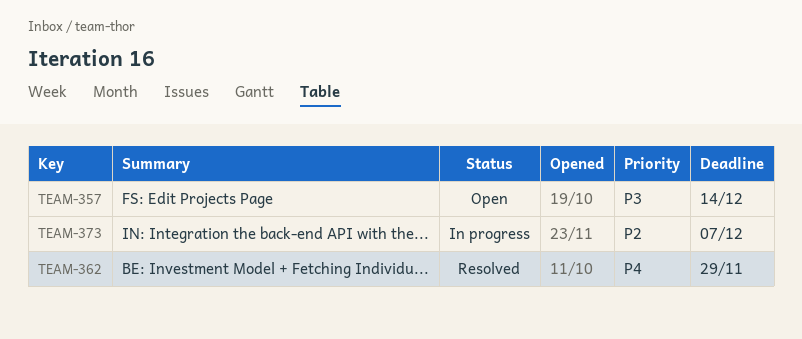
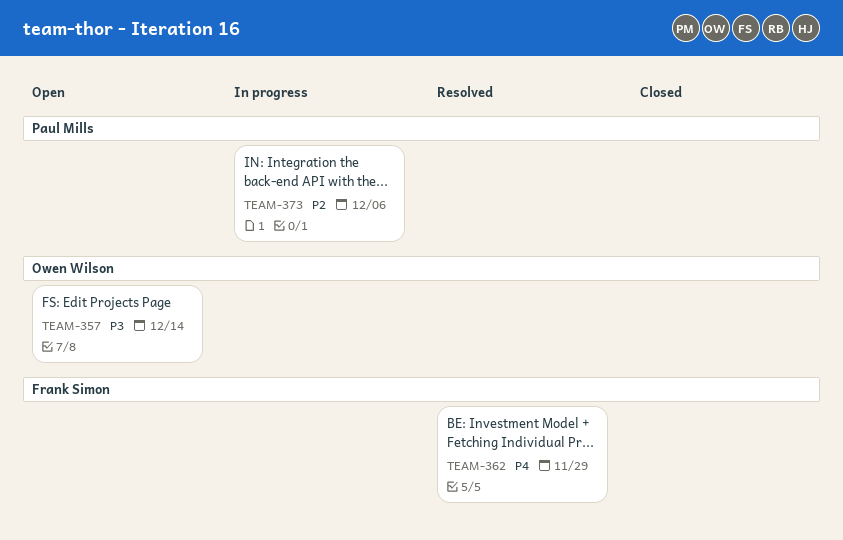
TEAM-373, due: Dec 7 -> Dec 6

